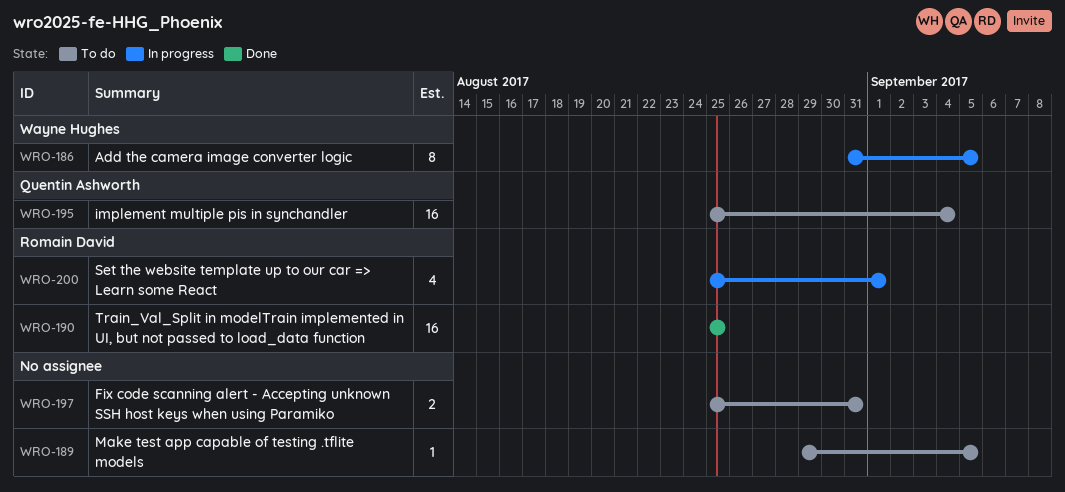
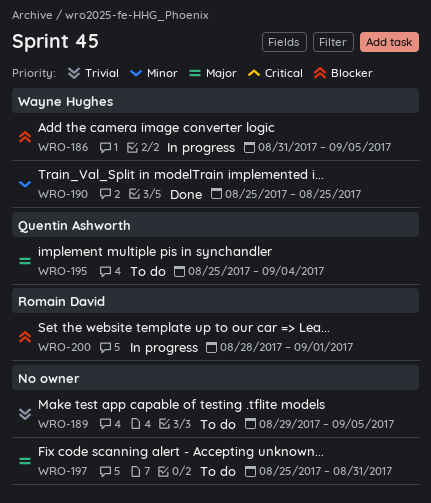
WRO-190, owner: Romain David -> Wayne Hughes
WRO-200, start: Aug 25 -> Aug 28

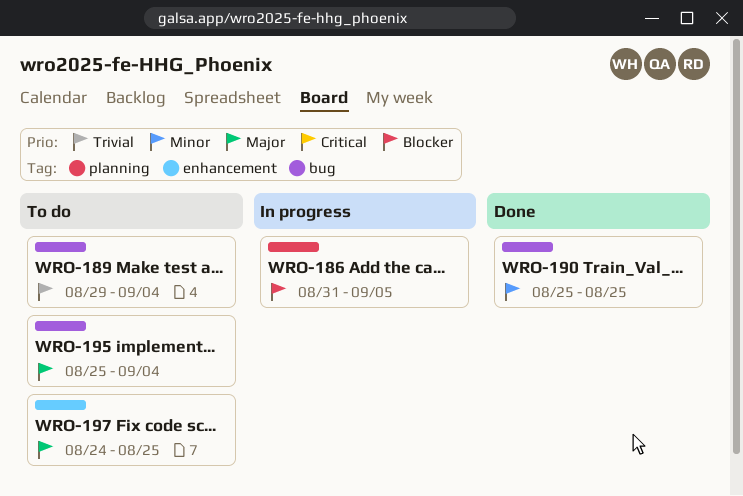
WRO-189, due: Sep 5 -> Sep 4
WRO-197, start: Aug 25 -> Aug 24
WRO-197, due: Aug 31 -> Aug 25
WRO-200: present -> none

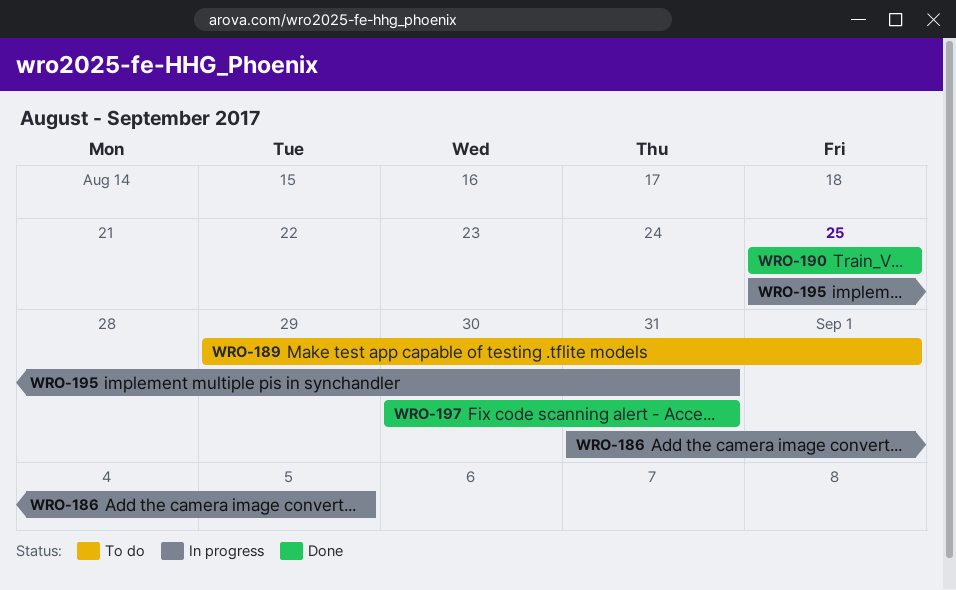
WRO-189, due: Sep 4 -> Sep 1
WRO-195, status: To do -> In progress
WRO-195, due: Sep 4 -> Aug 31
WRO-197, status: To do -> Done
WRO-197, start: Aug 24 -> Aug 30
WRO-197, due: Aug 25 -> Aug 31

